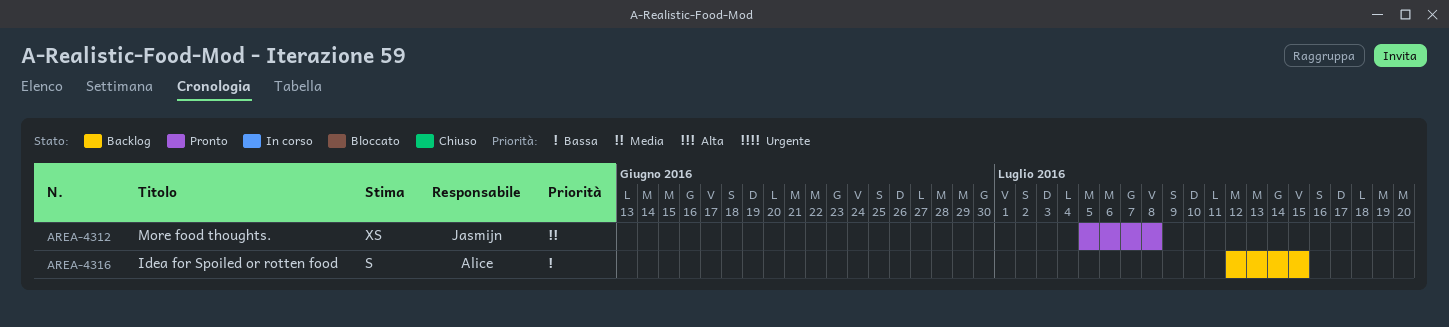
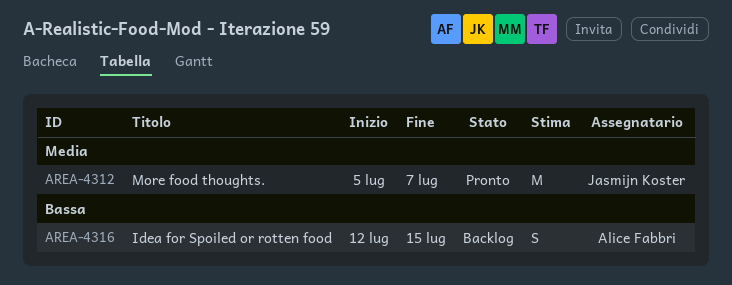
AREA-4312, estimate: XS -> M
AREA-4312, due: Jul 8 -> Jul 7

